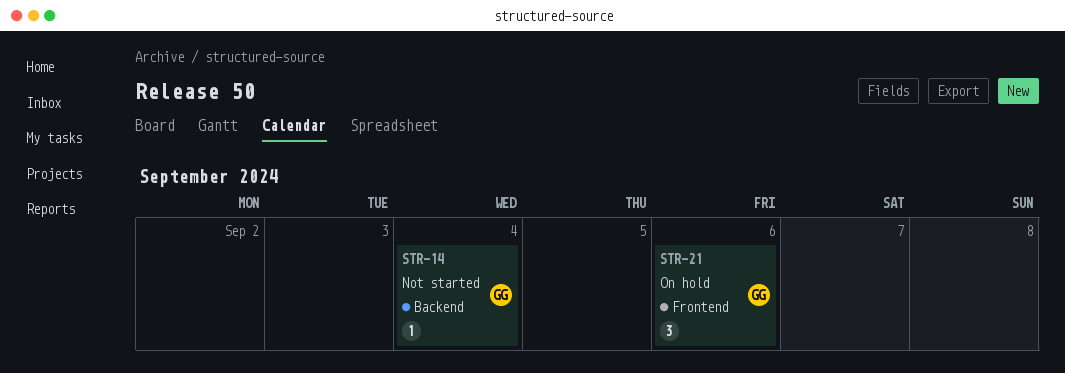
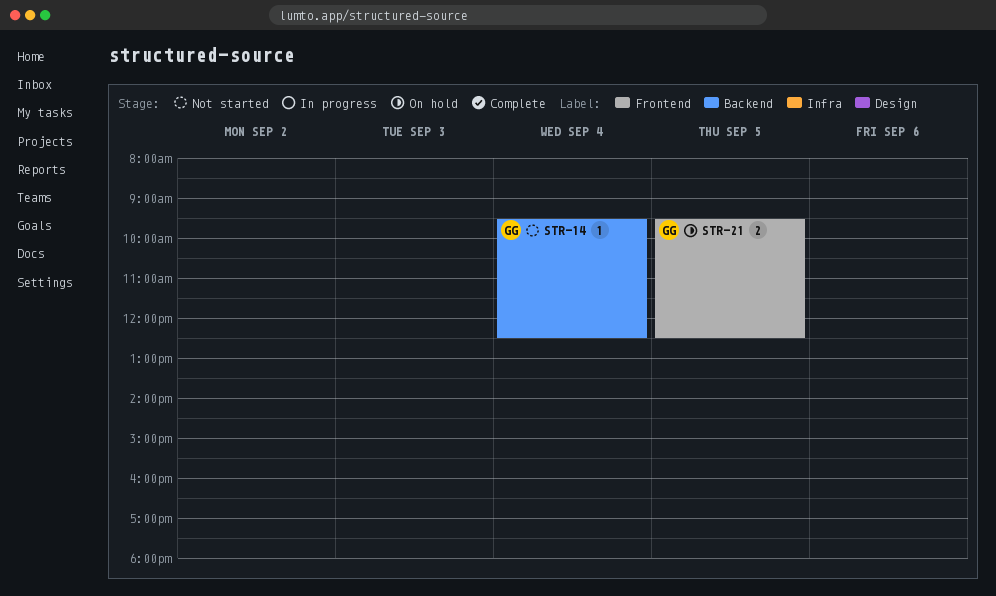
STR-21, estimate: 3 -> 2
STR-21, day: Sep 6 -> Sep 5

